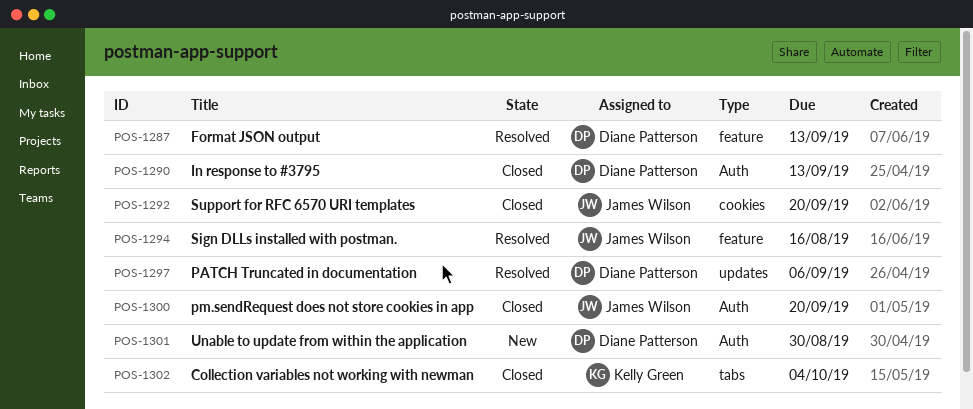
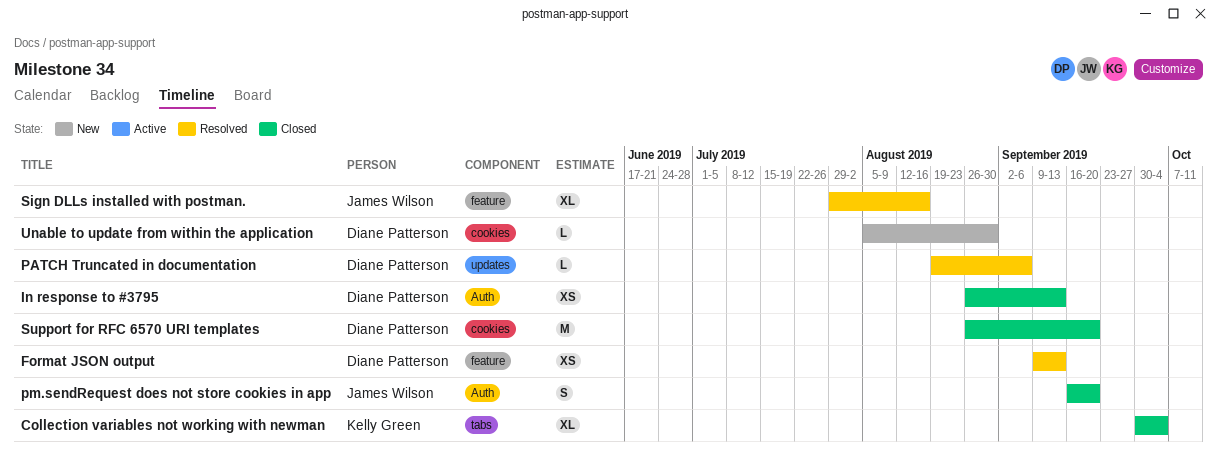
Support for RFC 6570 URI templates, owner: James Wilson -> Diane Patterson
Unable to update from within the application, label: Auth -> cookies

